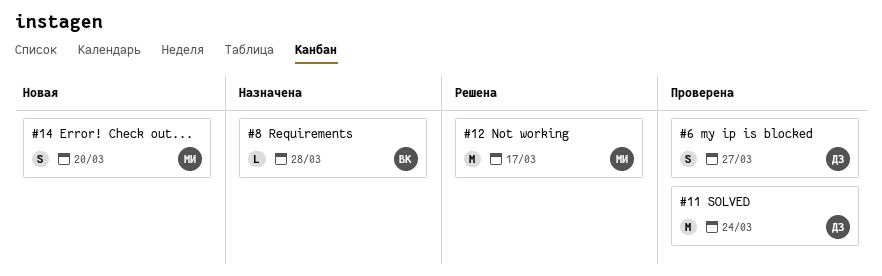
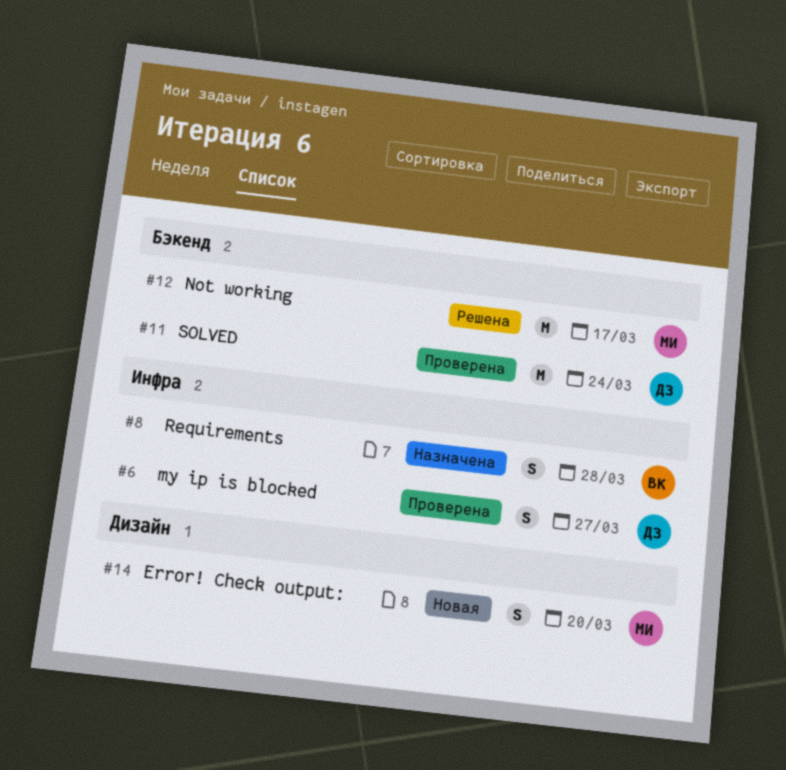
#8, estimate: L -> S

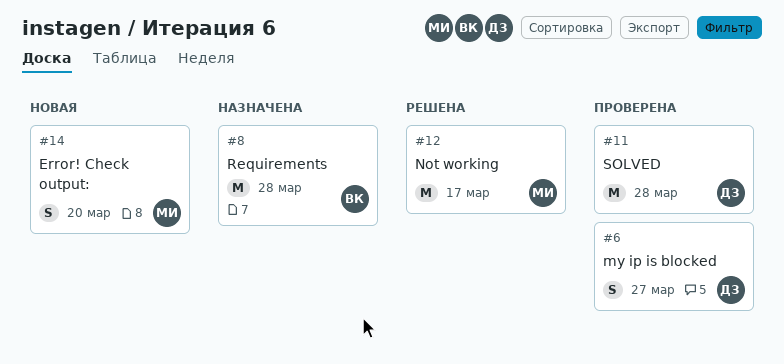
#8, estimate: S -> M
#11, due: Mar 24 -> Mar 28

